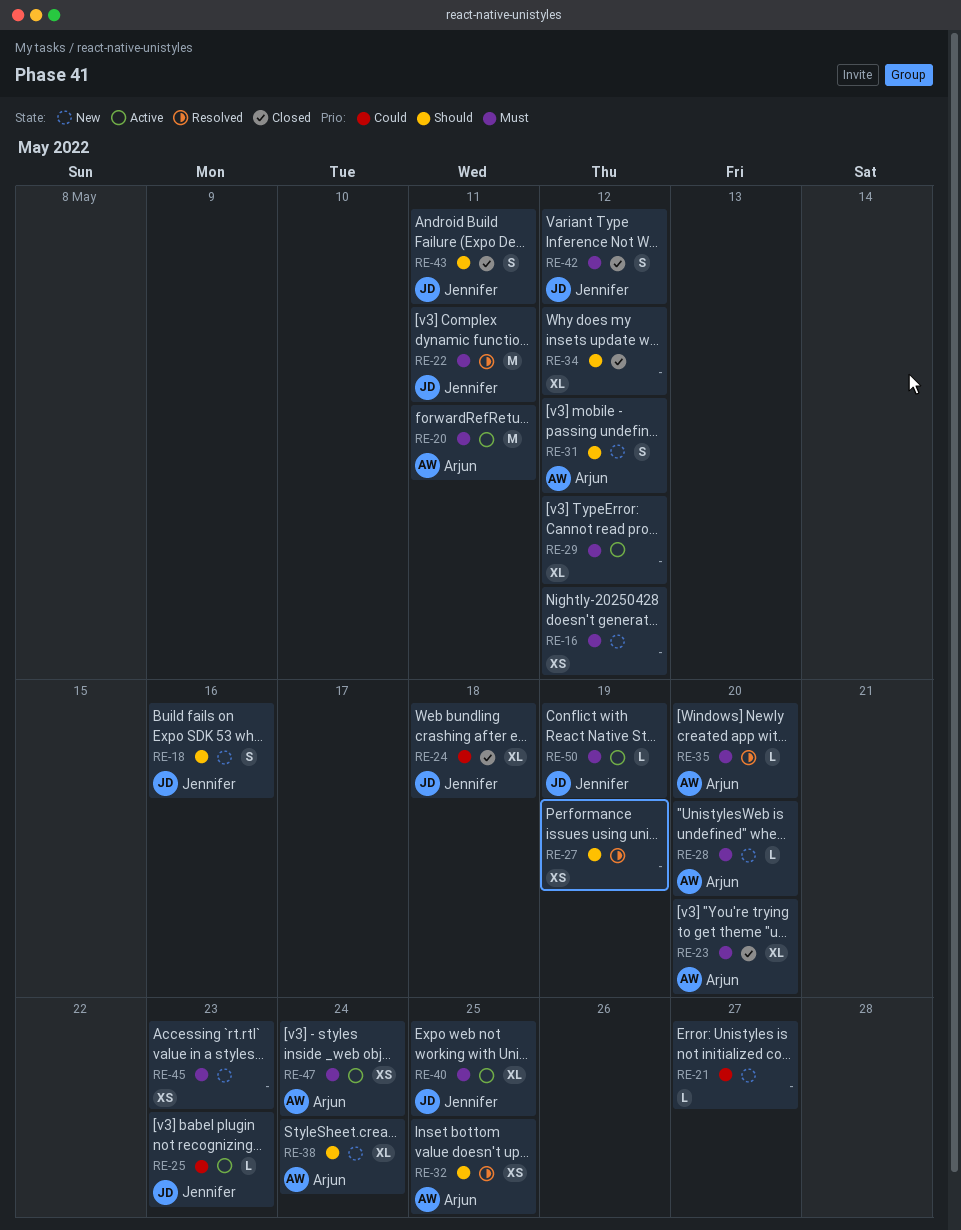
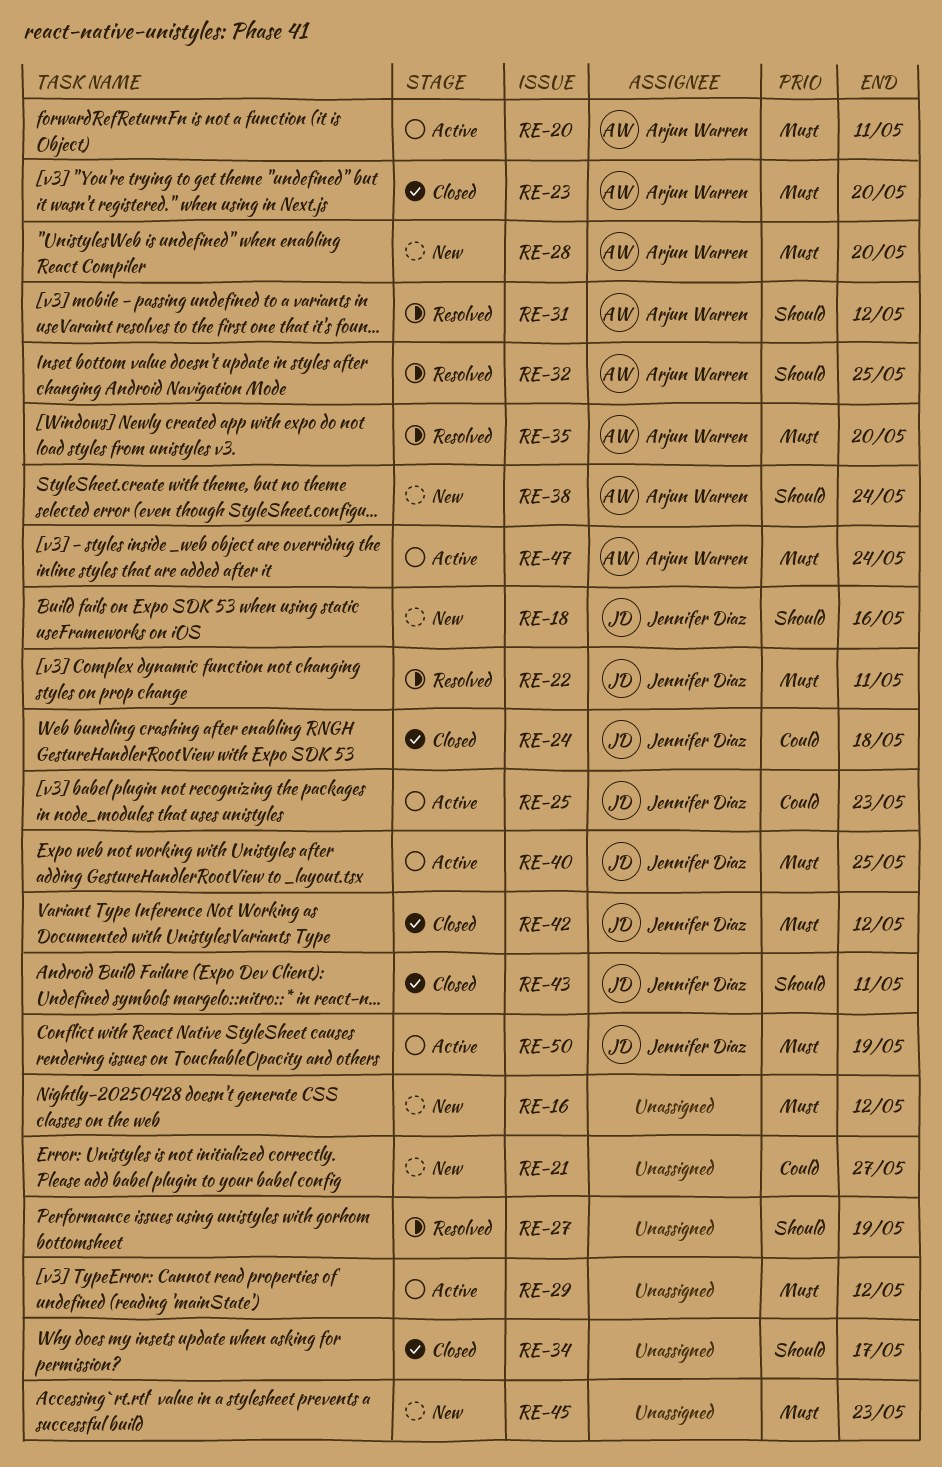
RE-31, status: New -> Resolved
RE-34, due: May 12 -> May 17

